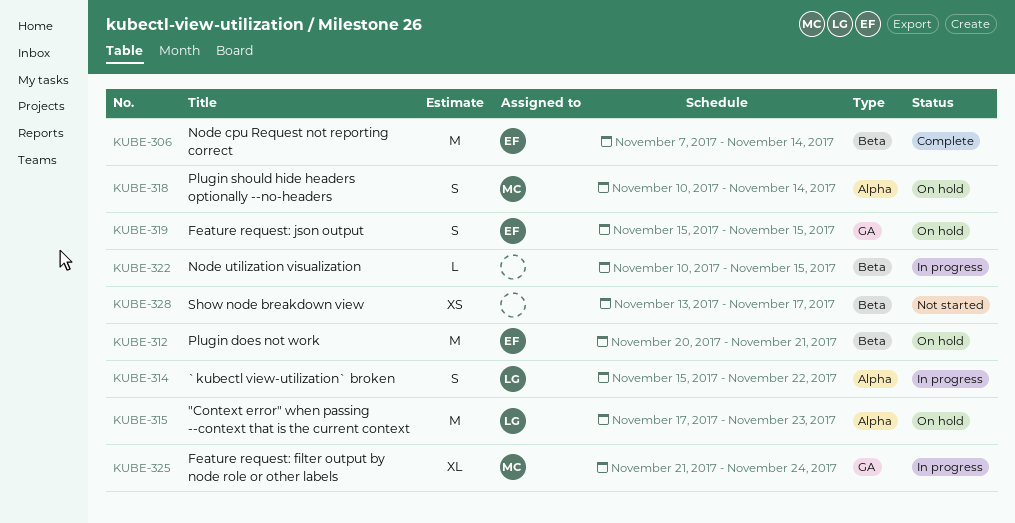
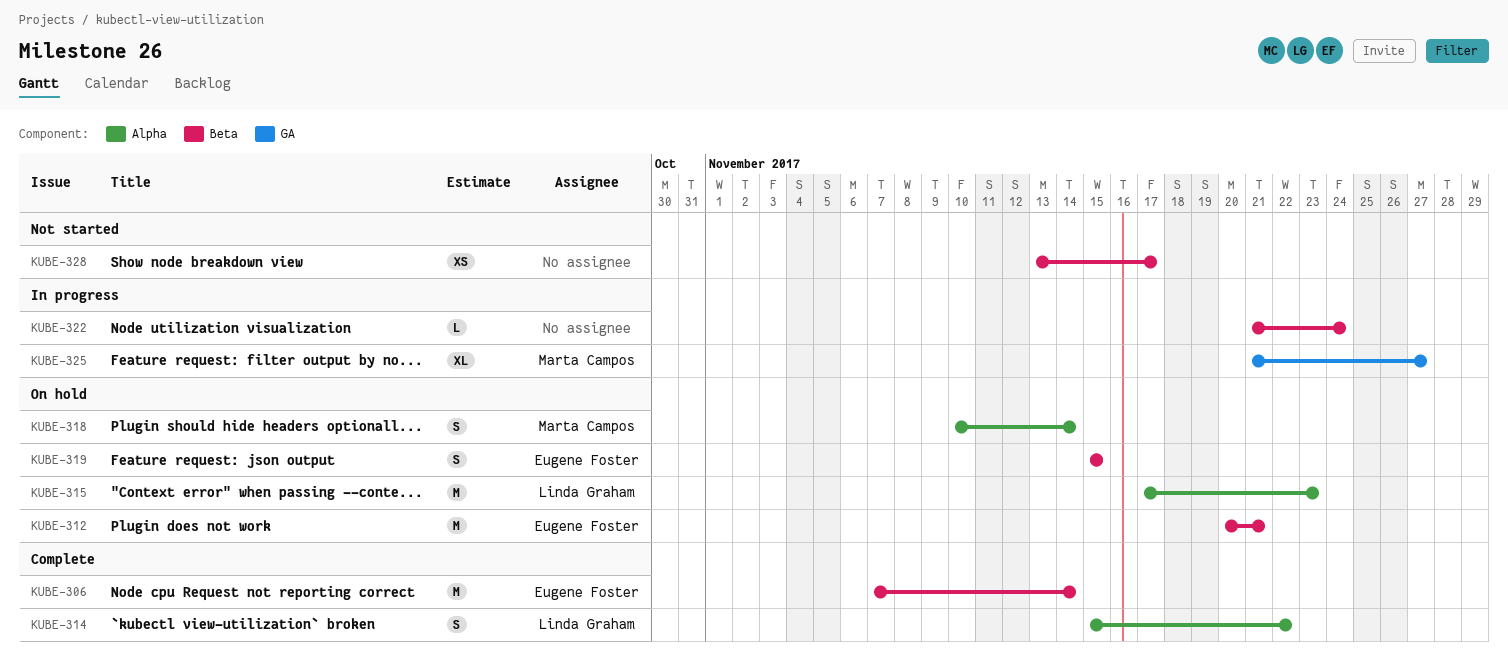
KUBE-314, status: In progress -> Complete
KUBE-319, label: GA -> Beta
KUBE-322, start: Nov 10 -> Nov 21
KUBE-322, due: Nov 15 -> Nov 24
KUBE-325, due: Nov 24 -> Nov 27

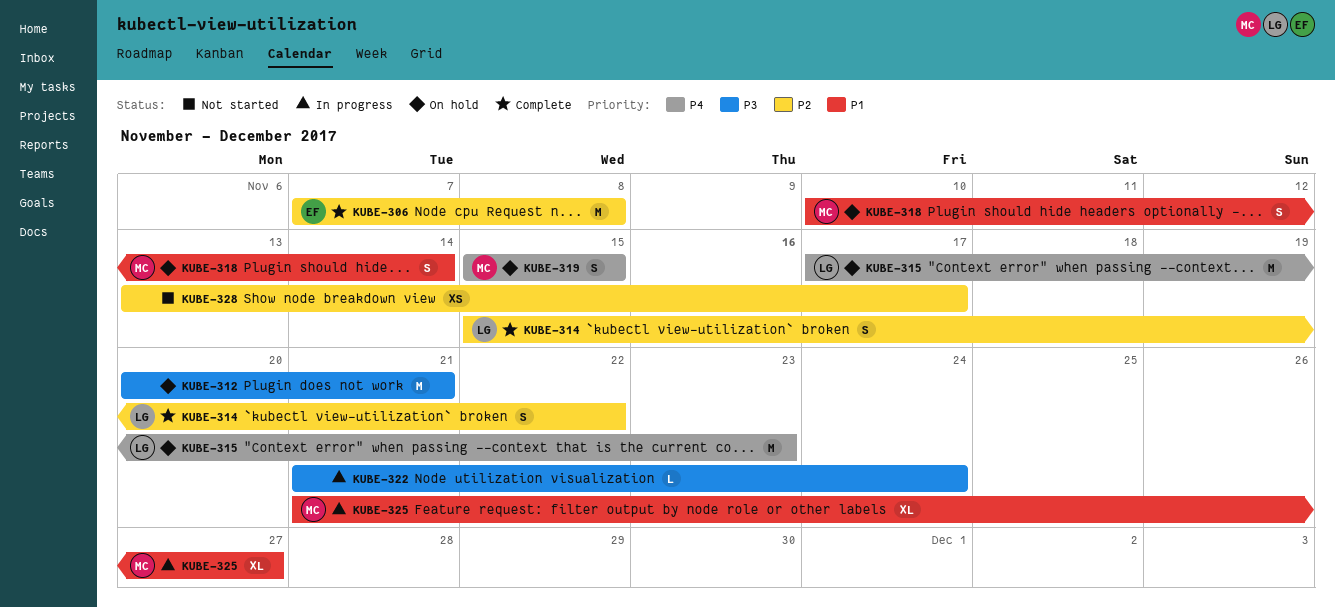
KUBE-306, due: Nov 14 -> Nov 8
KUBE-312, owner: Eugene Foster -> none
KUBE-319, owner: Eugene Foster -> Marta Campos

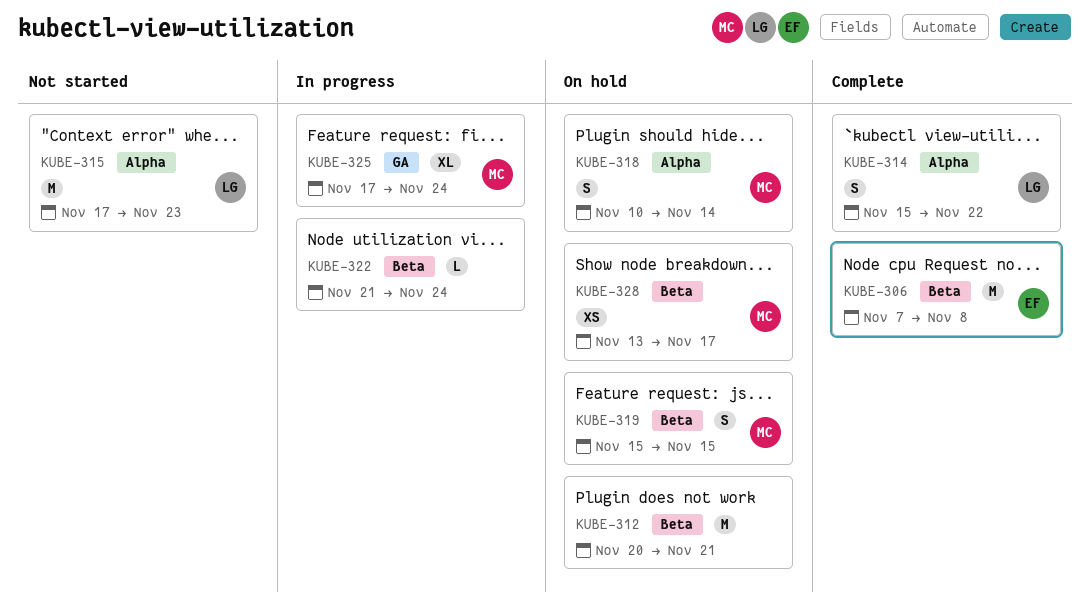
KUBE-315, status: On hold -> Not started
KUBE-325, start: Nov 21 -> Nov 17
KUBE-325, due: Nov 27 -> Nov 24
KUBE-328, status: Not started -> On hold
KUBE-328, owner: none -> MC

